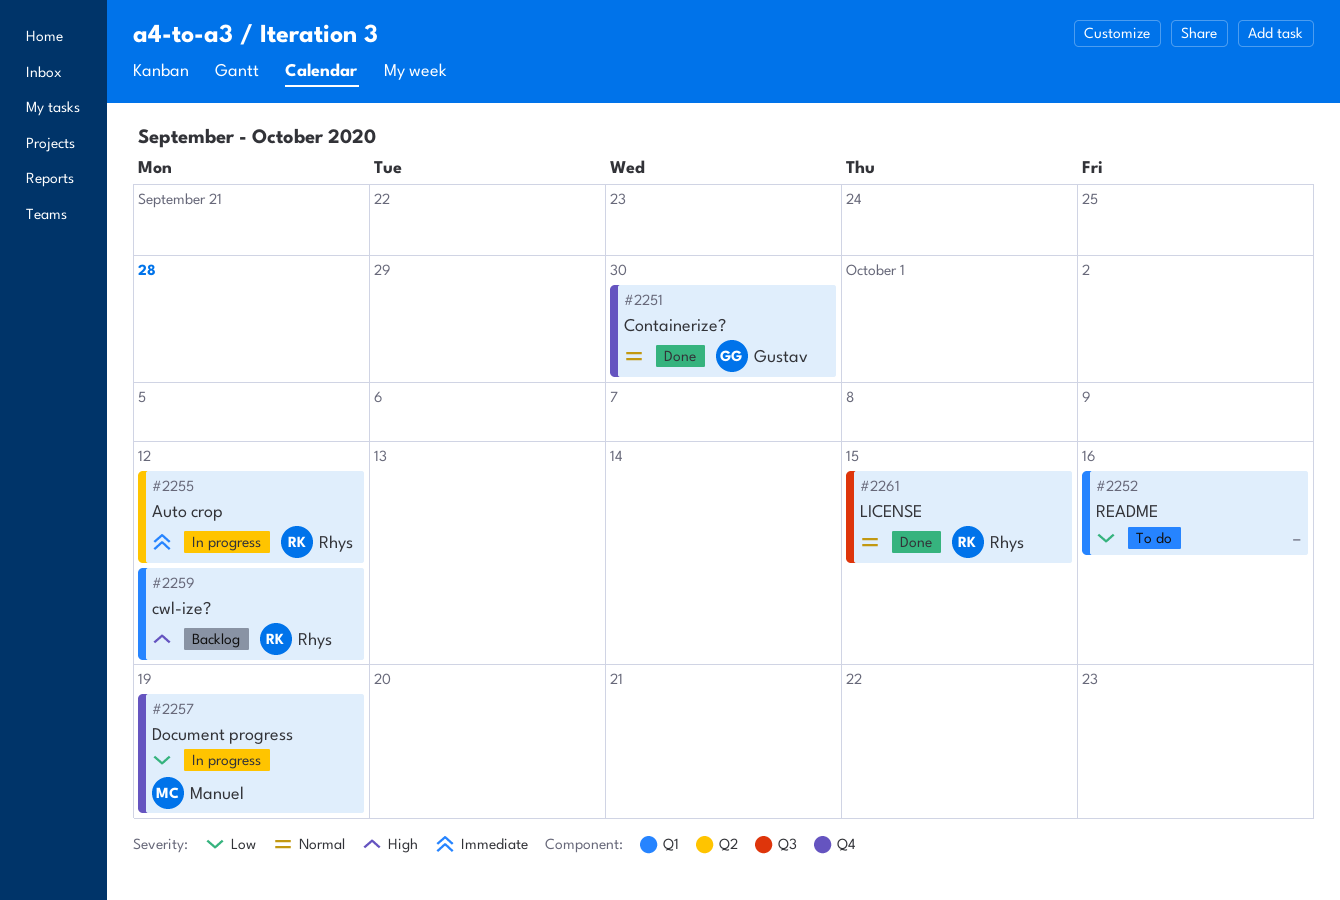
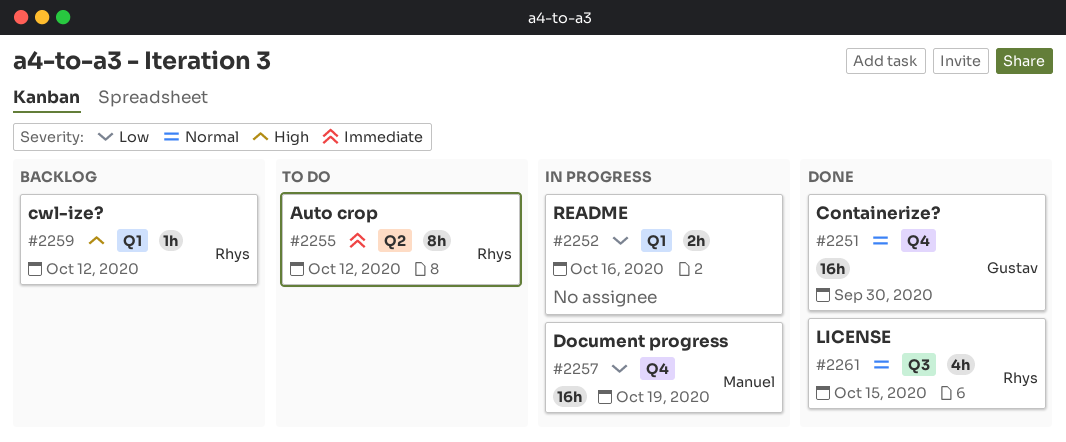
#2252, status: To do -> In progress
#2255, status: In progress -> To do

